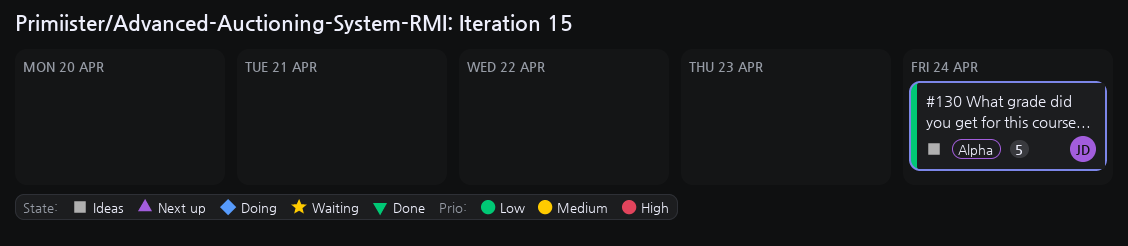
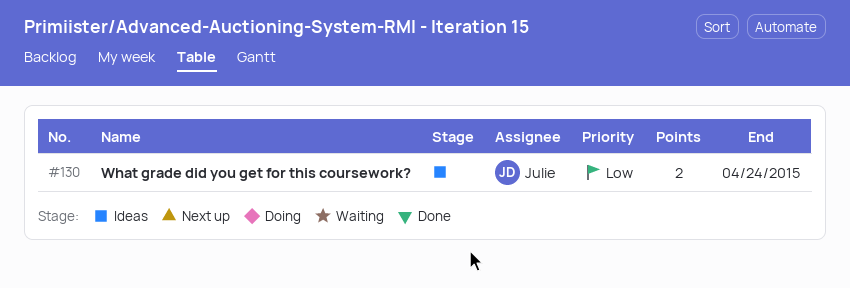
#130, estimate: 5 -> 2

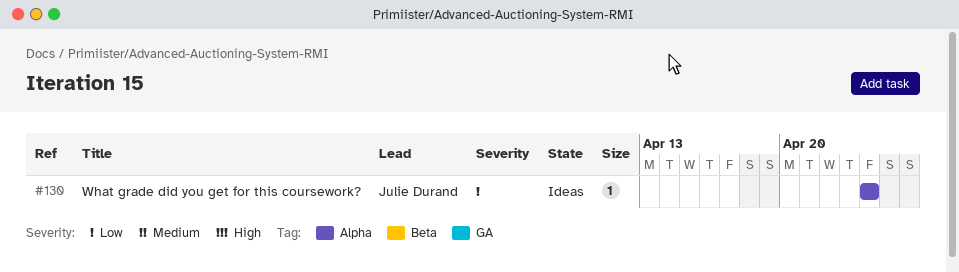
#130, estimate: 2 -> 1

